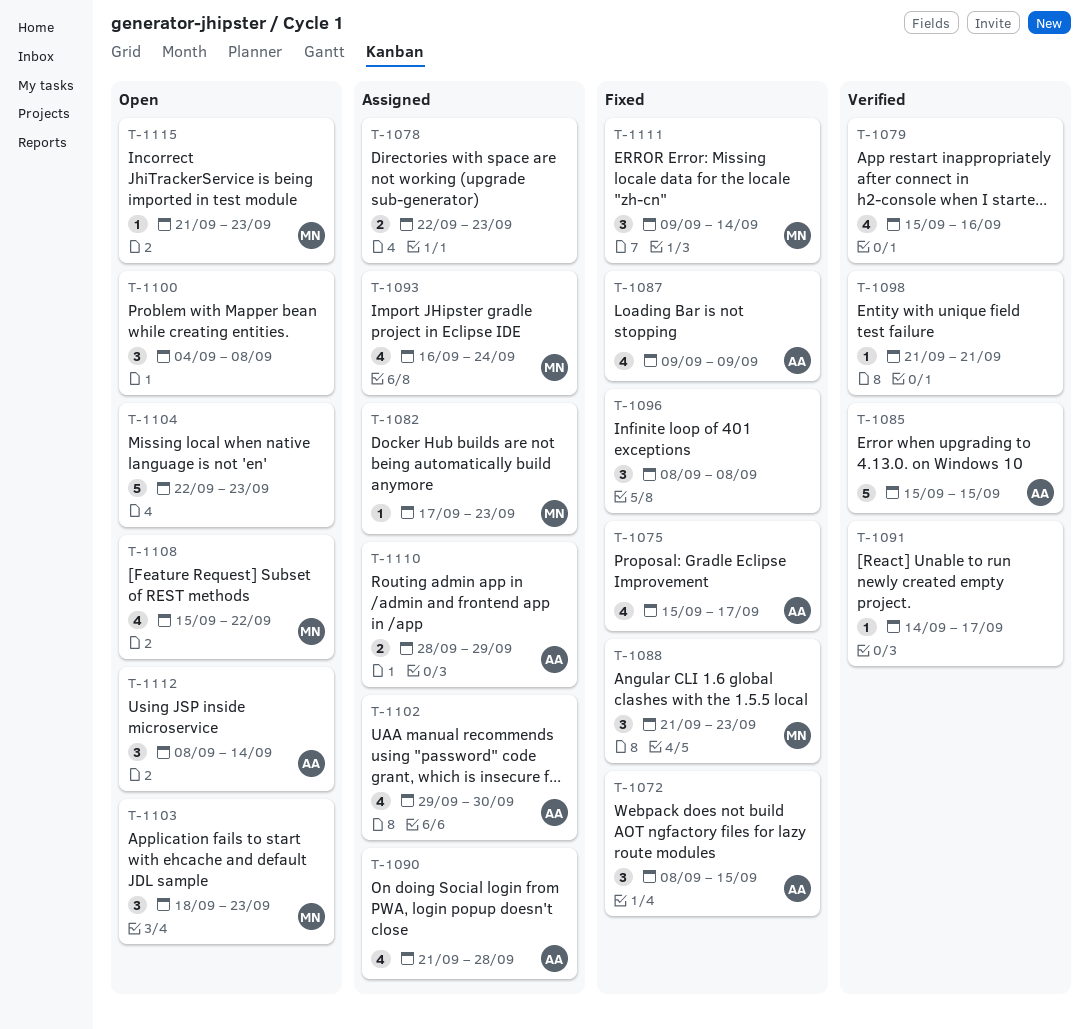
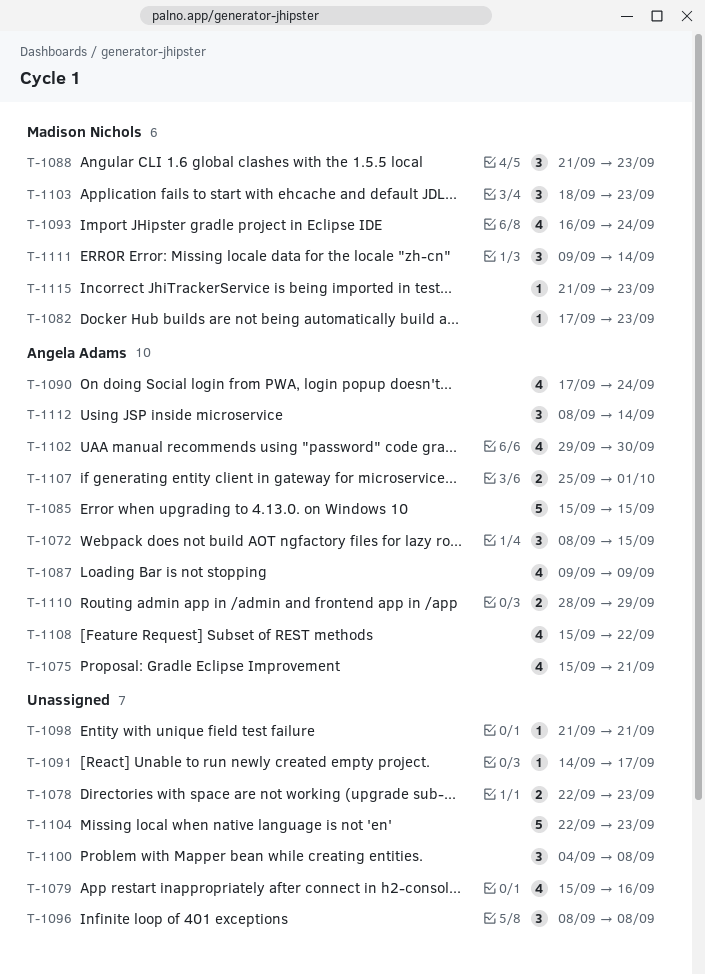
T-1075, due: Sep 17 -> Sep 21
T-1090, start: Sep 21 -> Sep 17
T-1090, due: Sep 28 -> Sep 24
T-1107: none -> present
T-1108, owner: Madison Nichols -> Angela Adams

